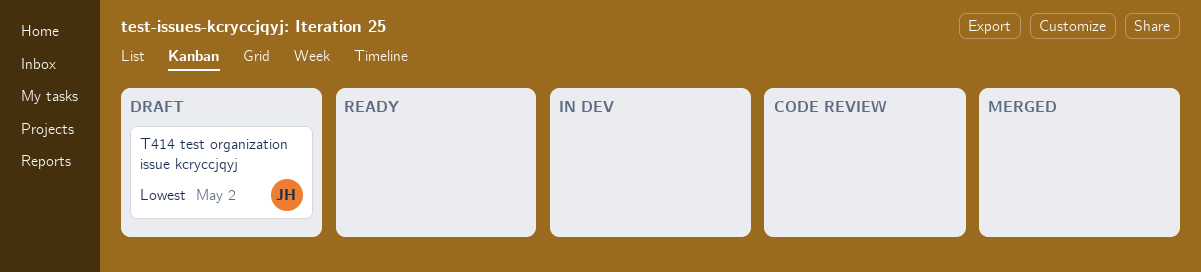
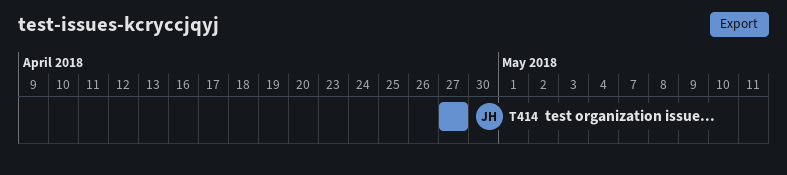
T414, due: May 2 -> Apr 27

